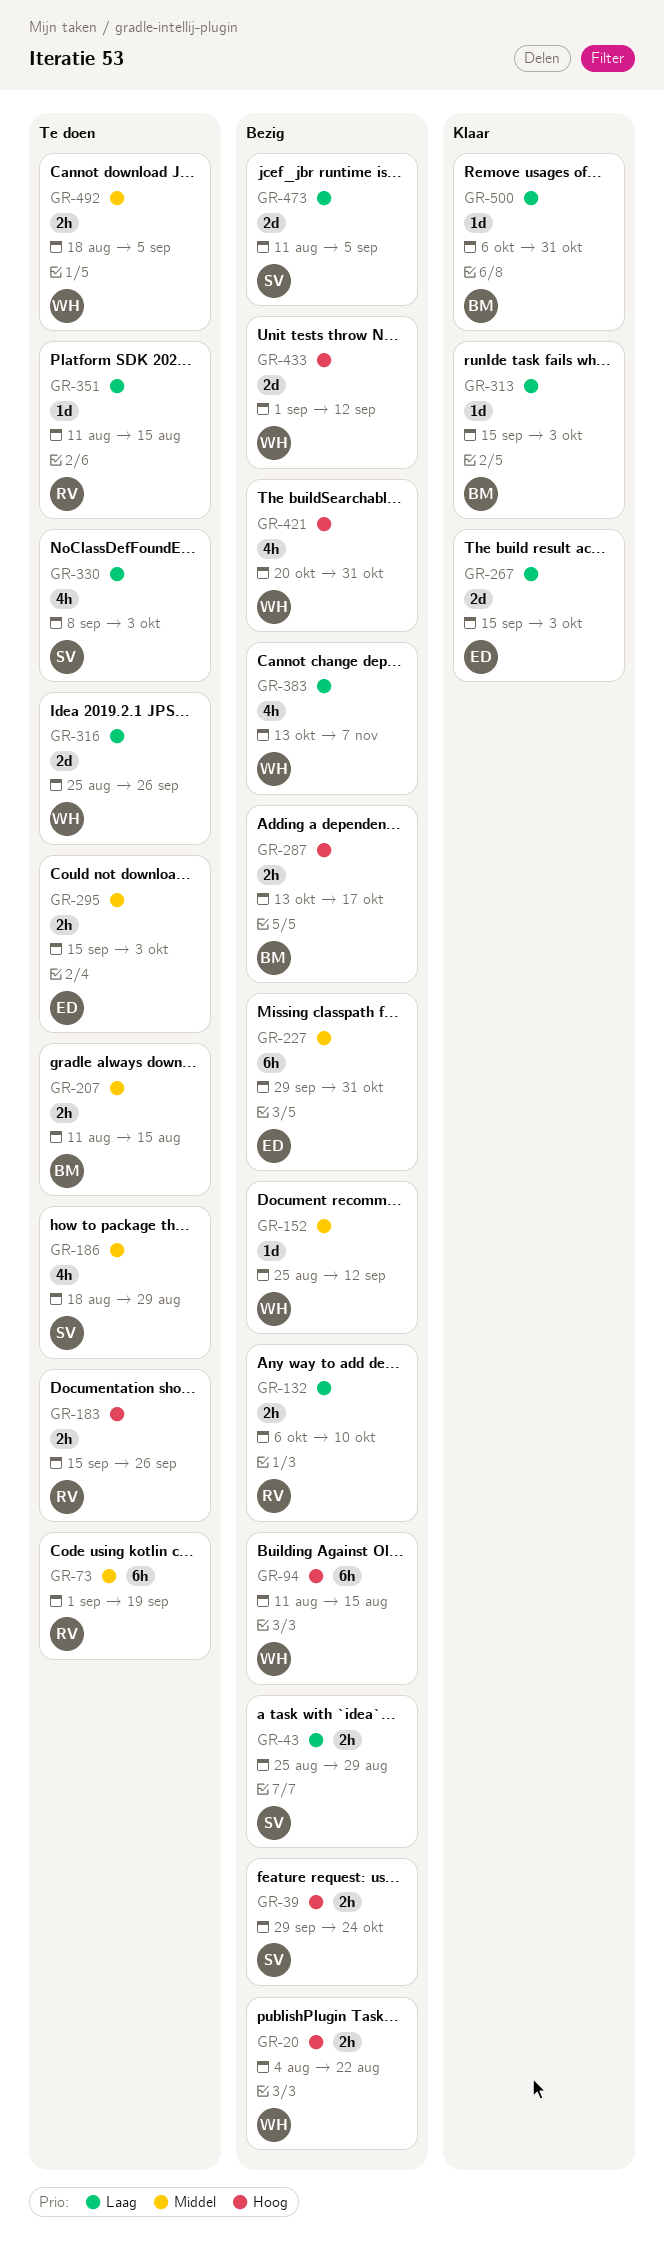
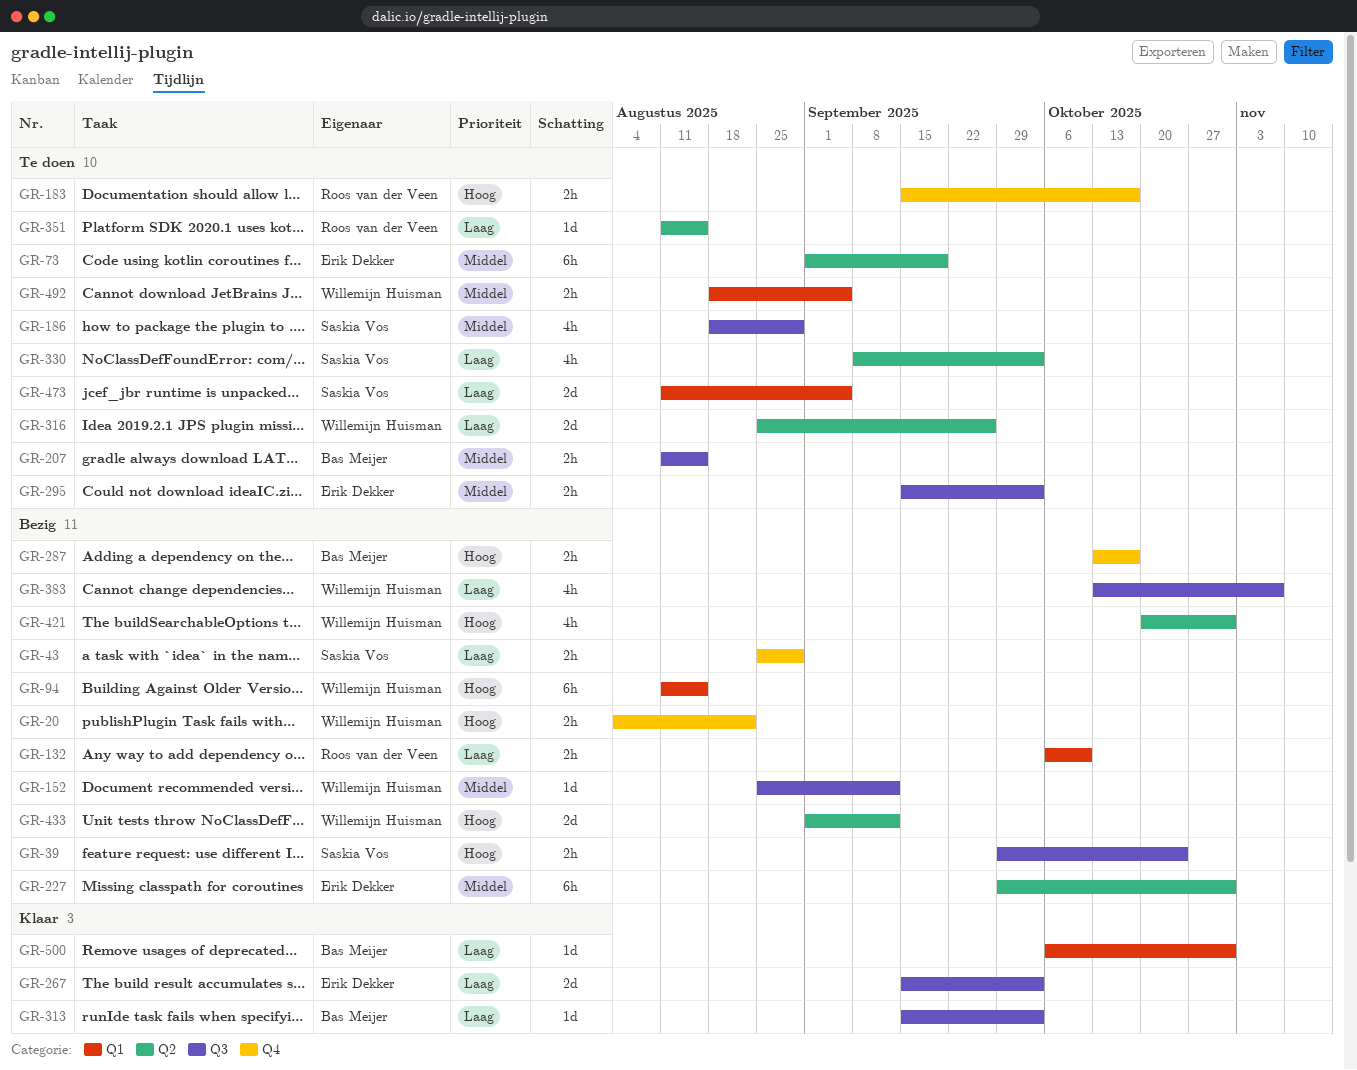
GR-73, owner: Roos van der Veen -> Erik Dekker
GR-183, due: Sep 26 -> Oct 17
GR-473, status: Bezig -> Te doen

